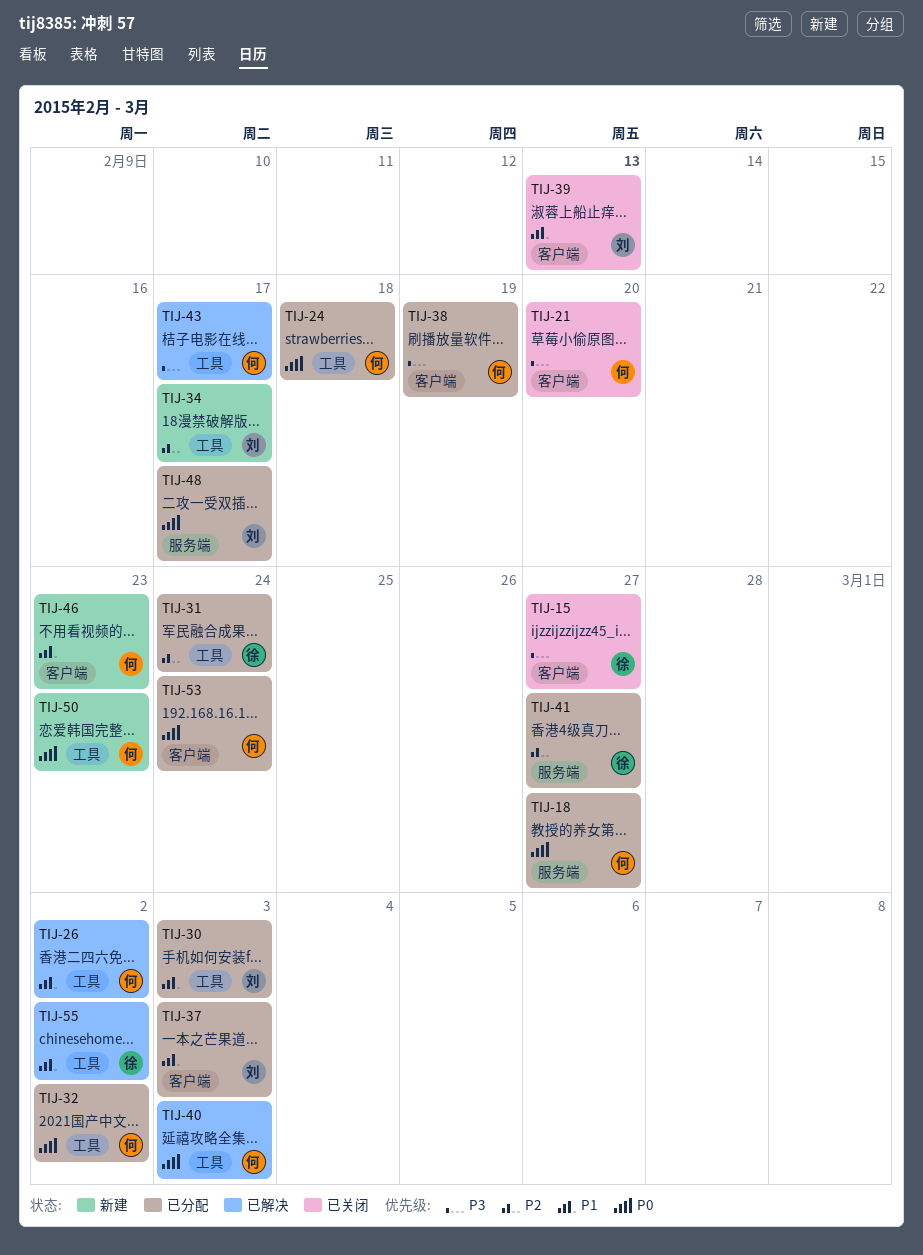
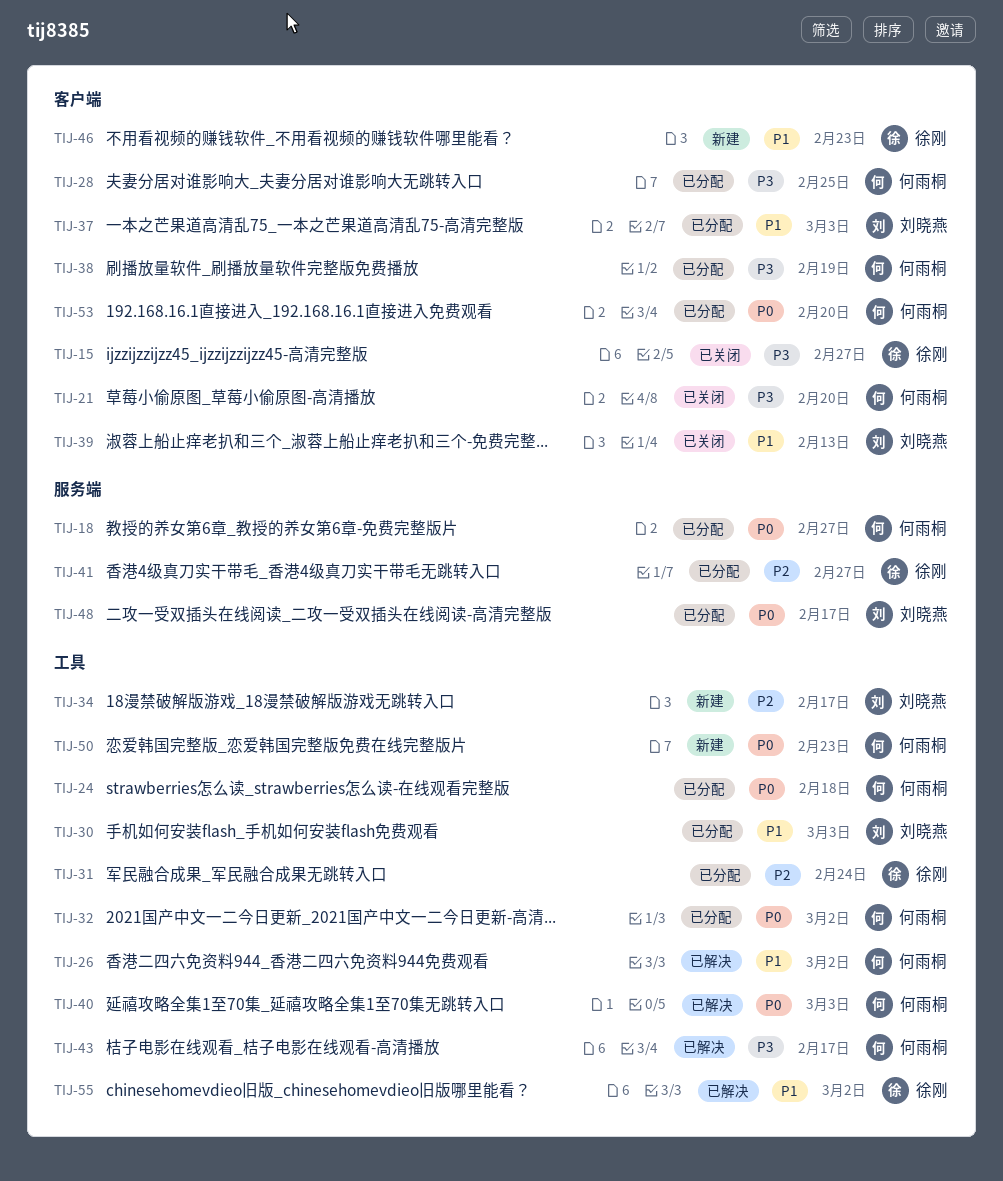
TIJ-28: none -> present
TIJ-46, owner: 何雨桐 -> 徐刚
TIJ-53, due: Feb 24 -> Feb 20

